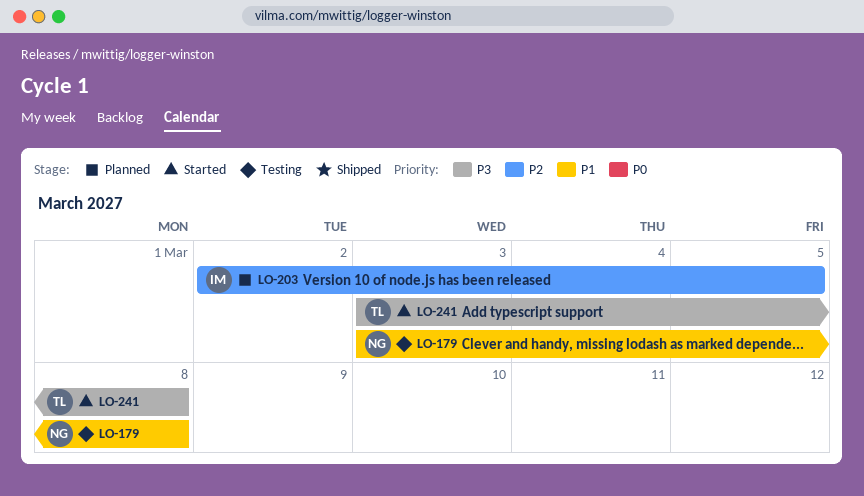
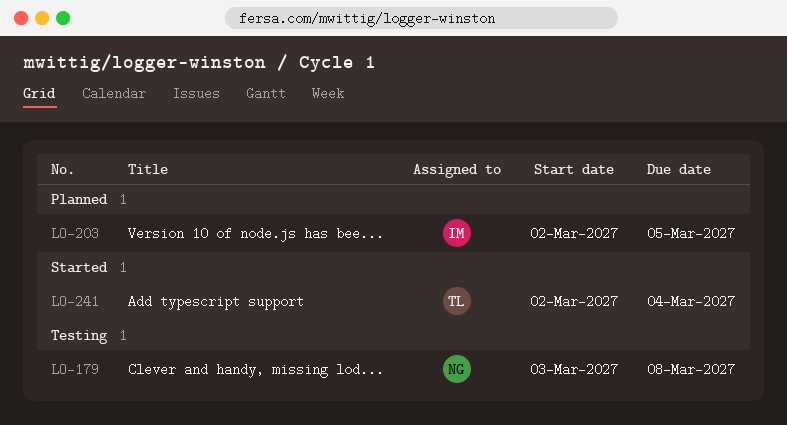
LO-241, start: Mar 3 -> Mar 2
LO-241, due: Mar 8 -> Mar 4

